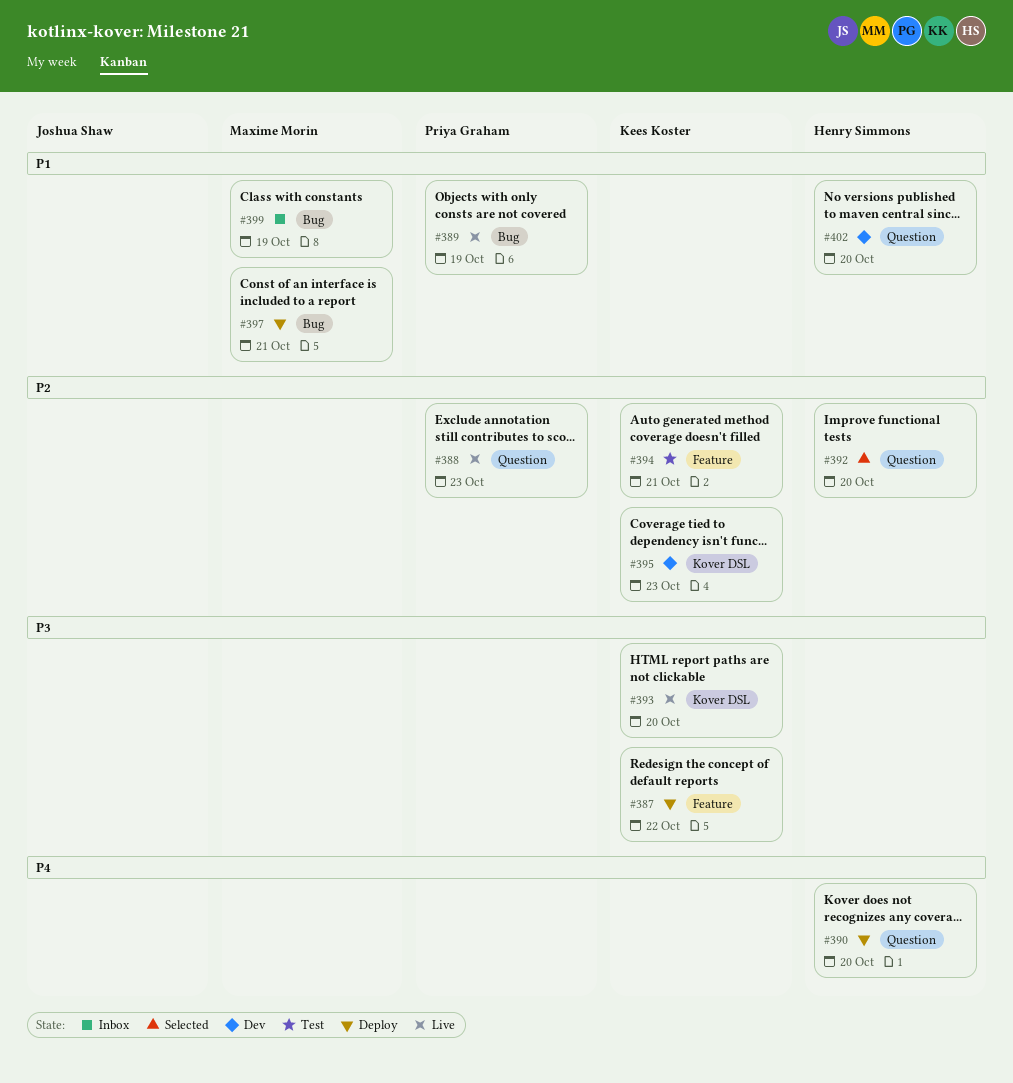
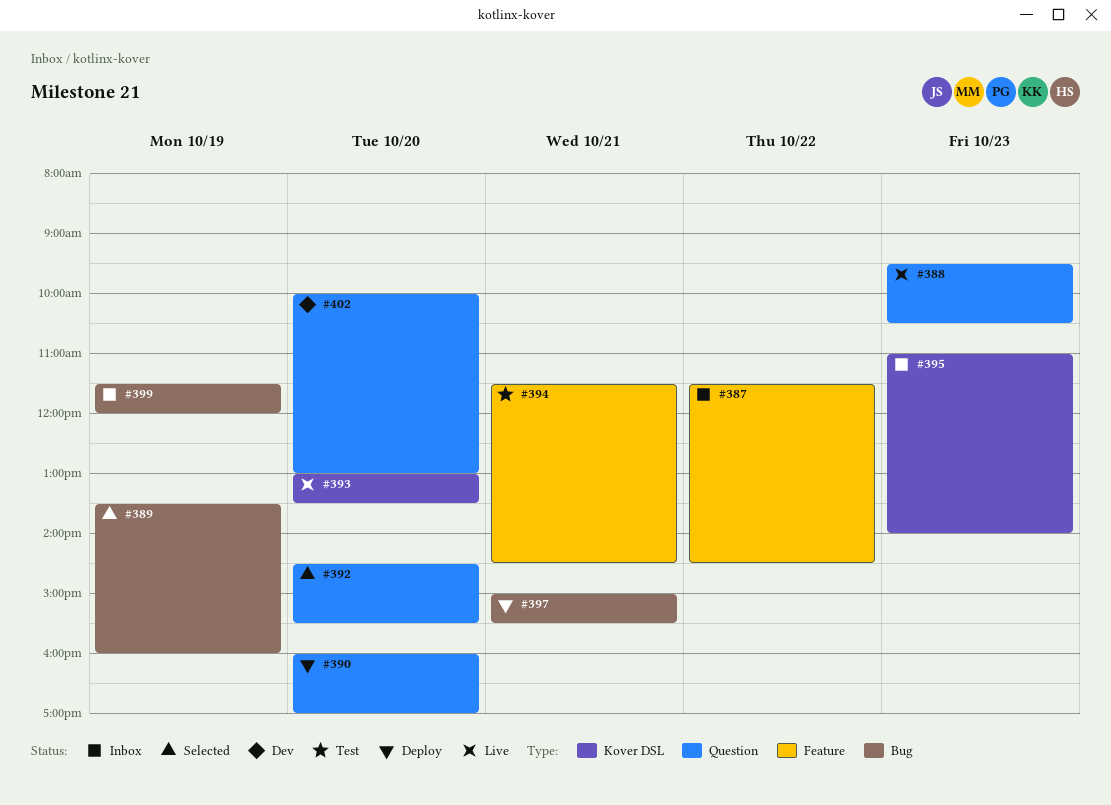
#387, status: Deploy -> Inbox
#389, status: Live -> Selected
#395, status: Dev -> Inbox

